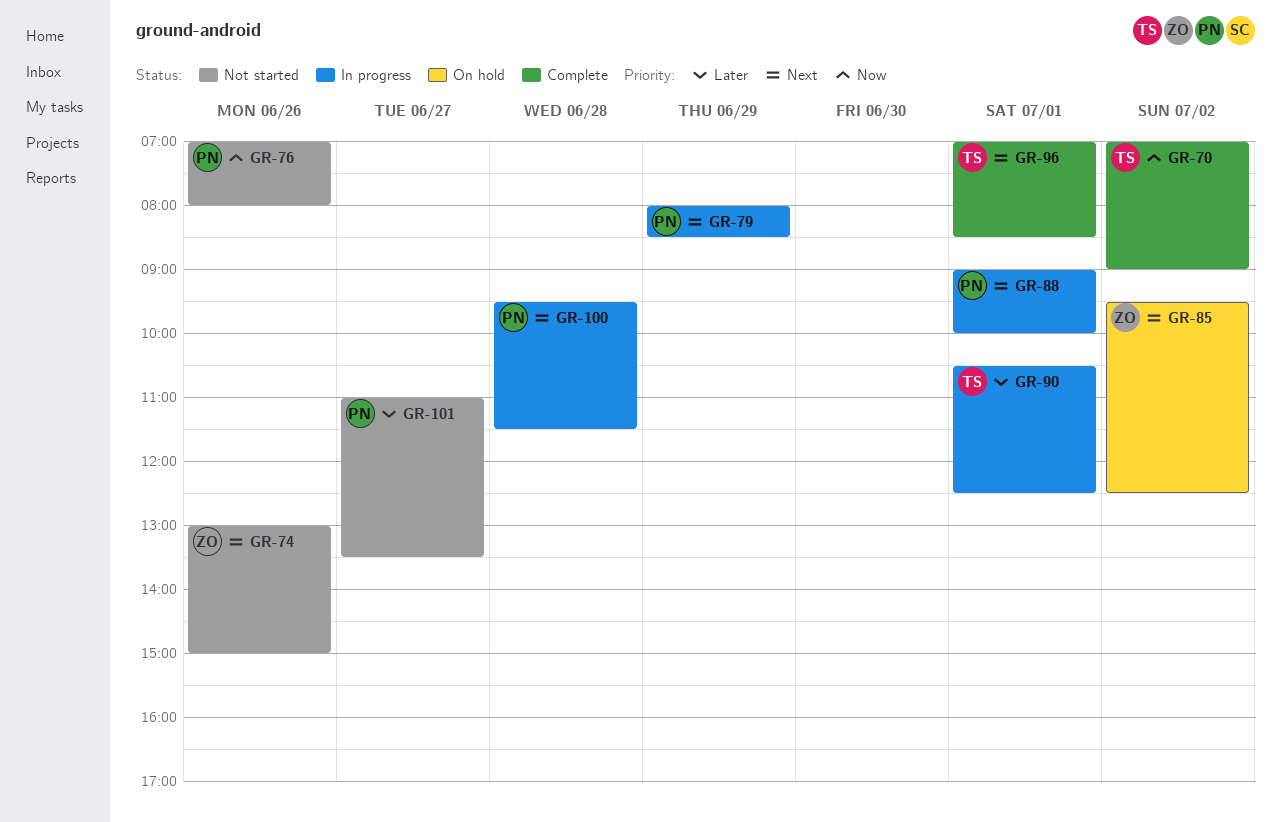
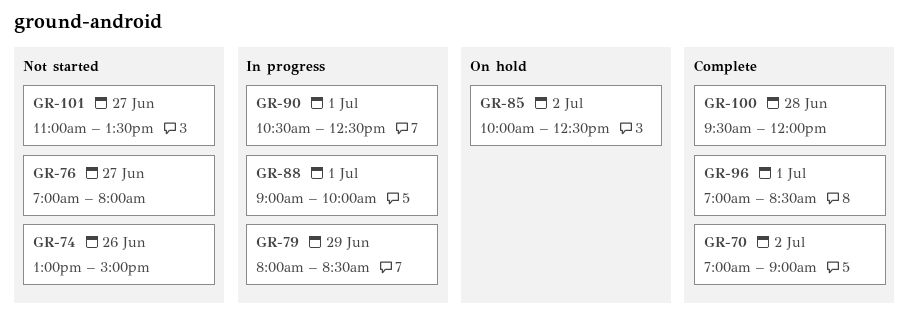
GR-76, day: Jun 26 -> Jun 27
GR-85, begins: 09:30 -> 10:00
GR-100, status: In progress -> Complete
GR-100, ends: 11:30 -> 12:00

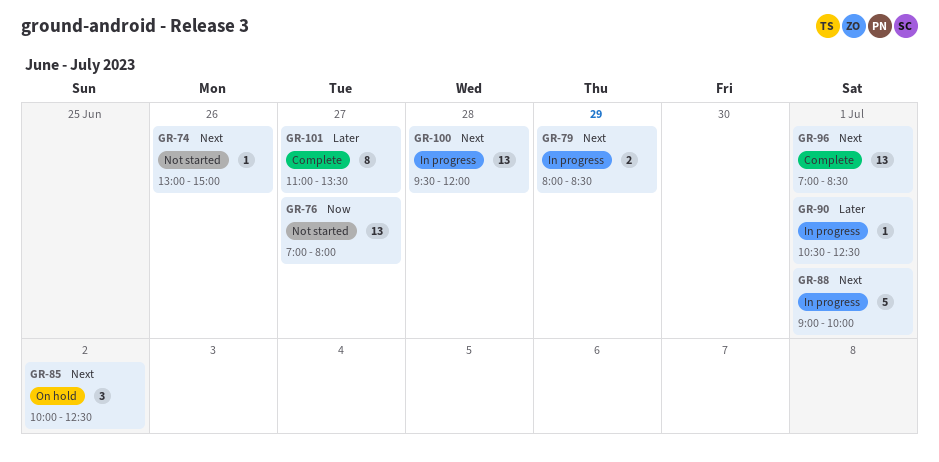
GR-70: present -> none
GR-100, status: Complete -> In progress
GR-101, status: Not started -> Complete

